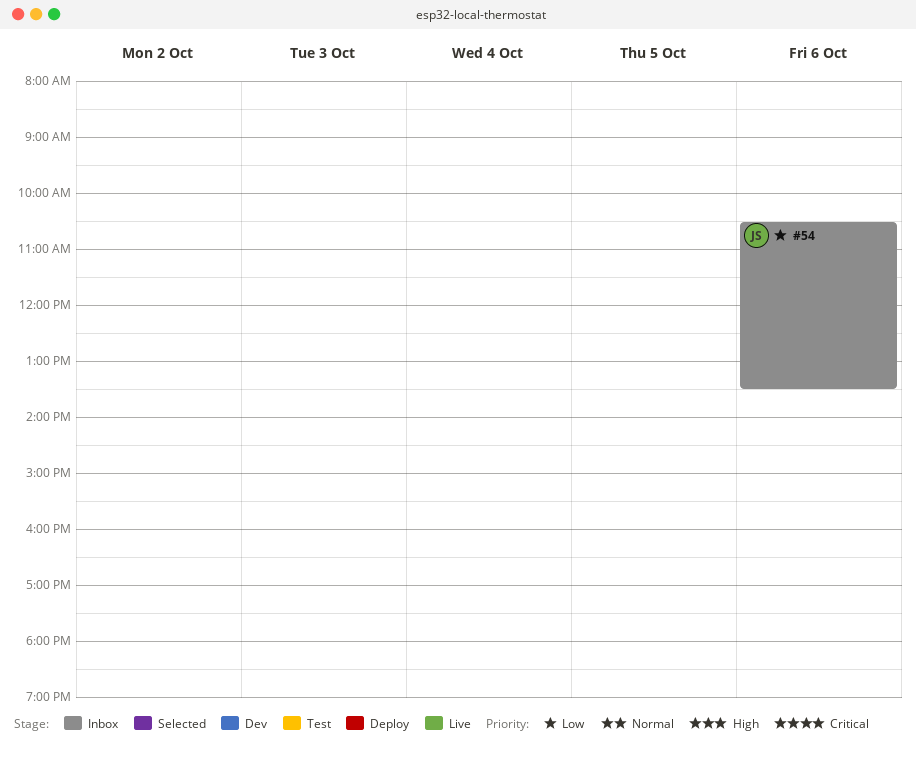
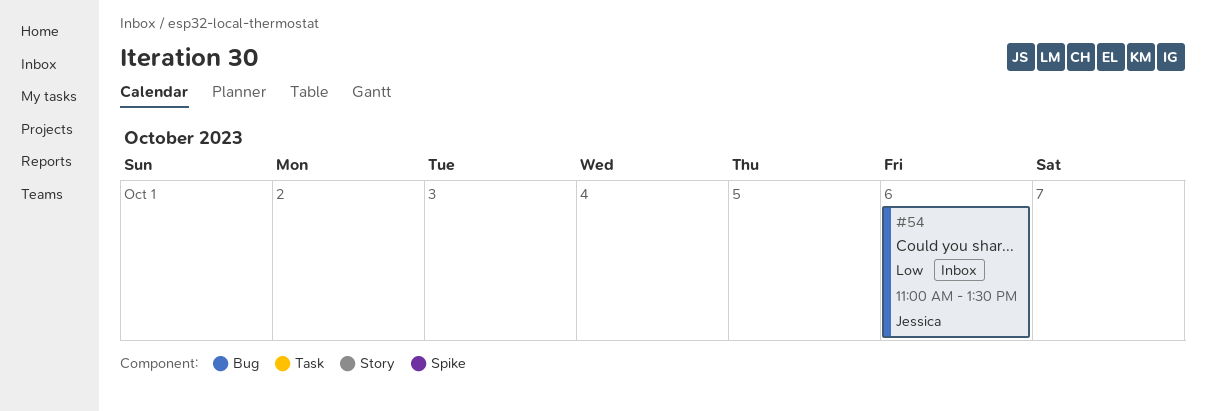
#54, begins: 10:30 -> 11:00

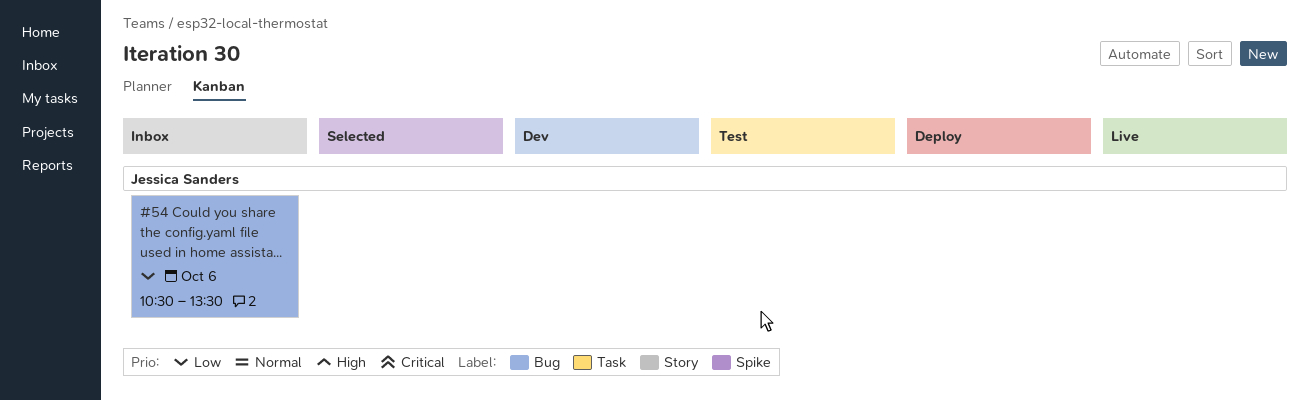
#54, begins: 11:00 -> 10:30

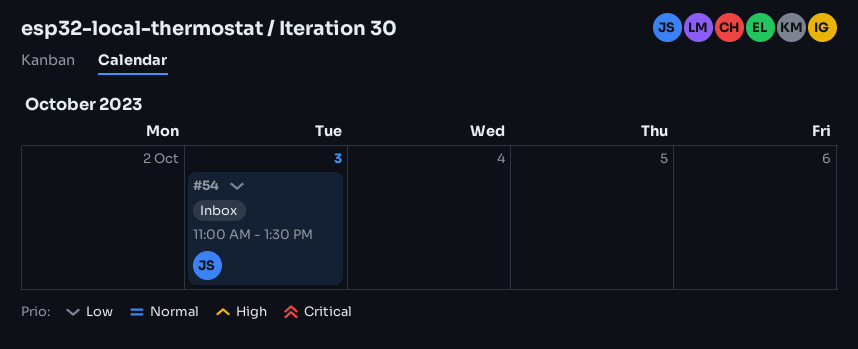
#54, day: Oct 6 -> Oct 3
#54, begins: 10:30 -> 11:00

